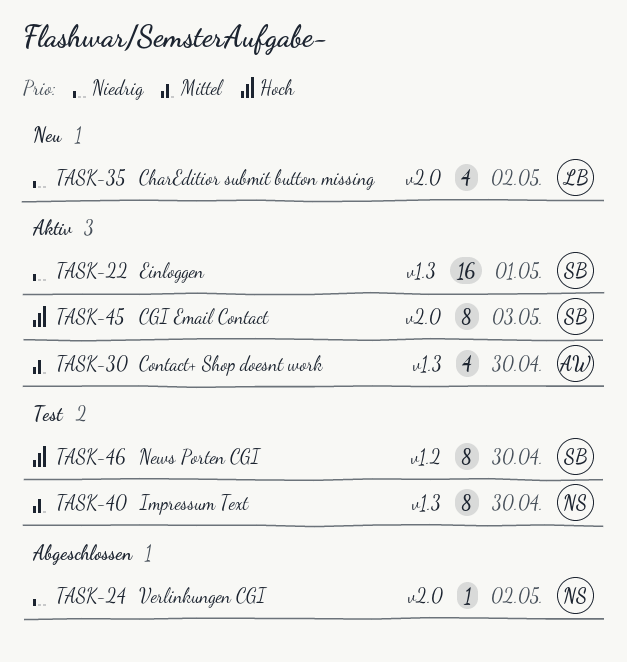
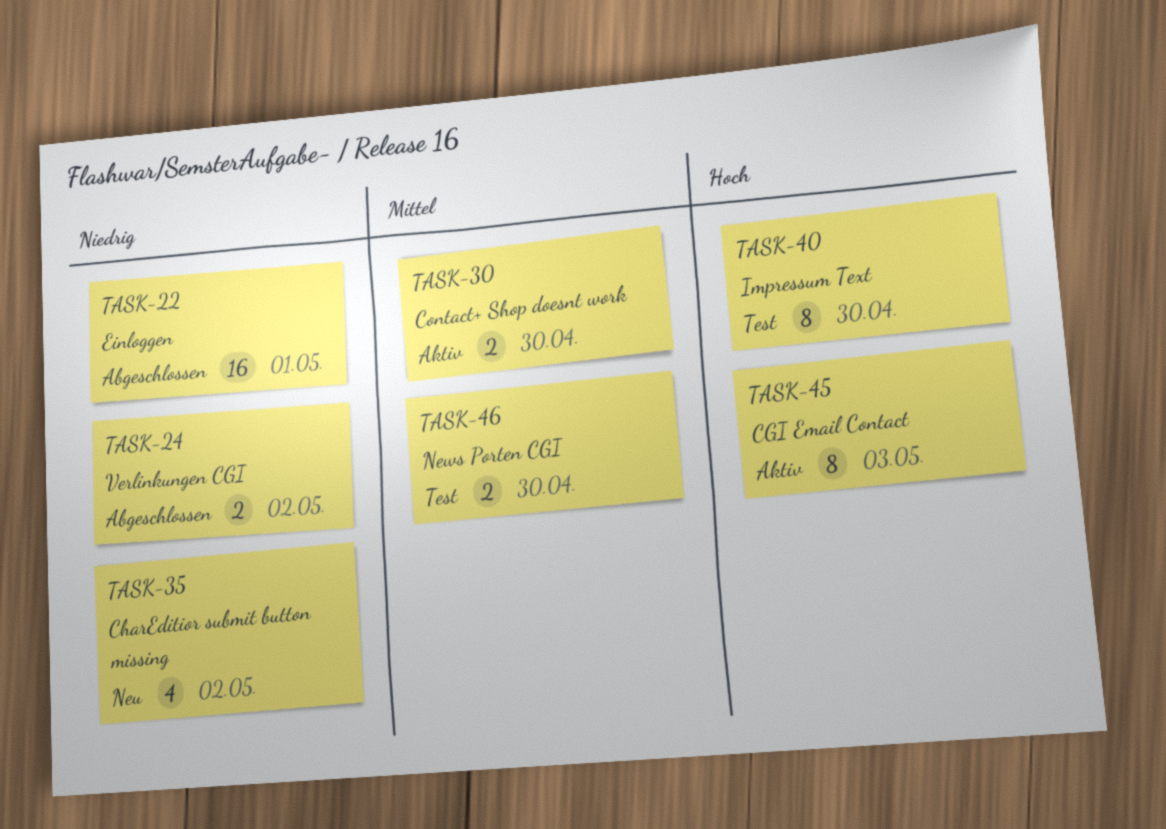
TASK-22, status: Aktiv -> Abgeschlossen
TASK-24, estimate: 1 -> 2
TASK-30, estimate: 4 -> 2
TASK-40, priority: Mittel -> Hoch
TASK-46, priority: Hoch -> Mittel
TASK-46, estimate: 8 -> 2

